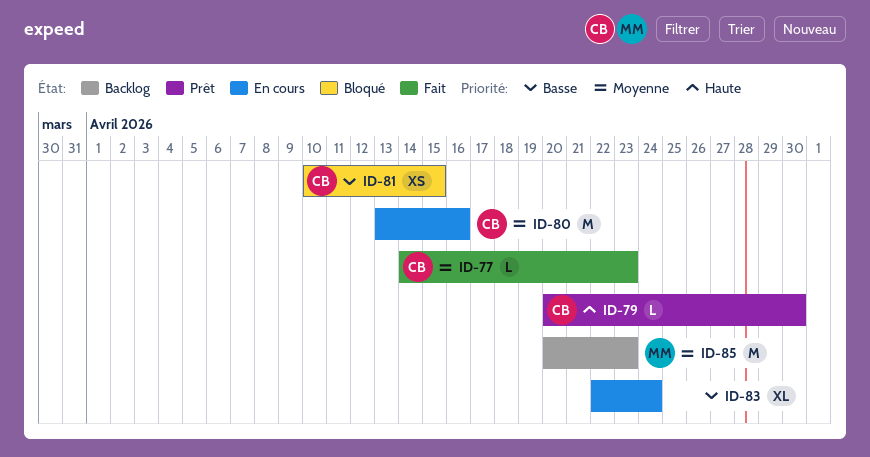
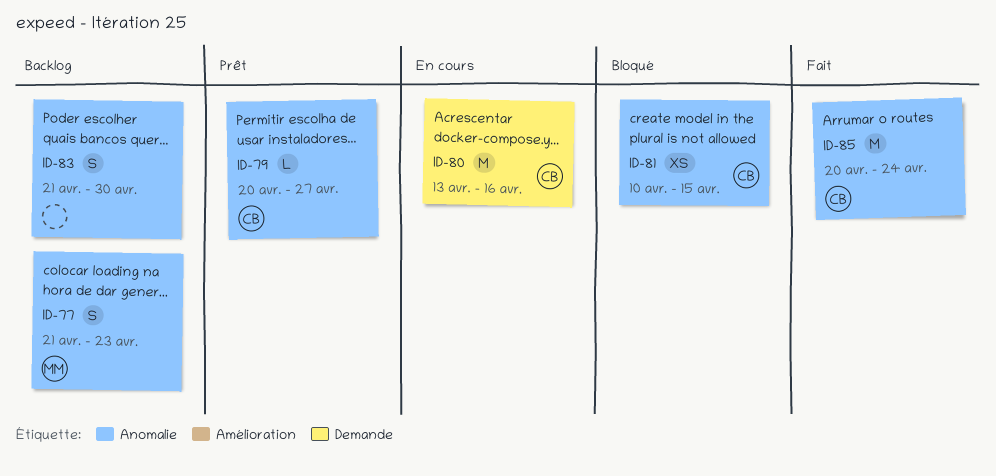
ID-77, status: Fait -> Backlog
ID-77, owner: CB -> MM
ID-77, estimate: L -> S
ID-77, start: Apr 14 -> Apr 21
ID-79, due: Apr 30 -> Apr 27
ID-83, status: En cours -> Backlog
ID-83, estimate: XL -> S
ID-83, start: Apr 22 -> Apr 21
ID-83, due: Apr 24 -> Apr 30
ID-85, status: Backlog -> Fait
ID-85, owner: MM -> CB
ID-85, due: Apr 23 -> Apr 24

